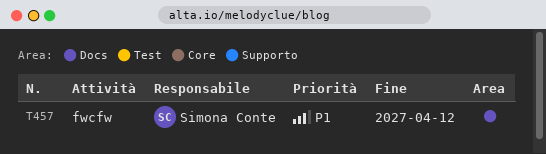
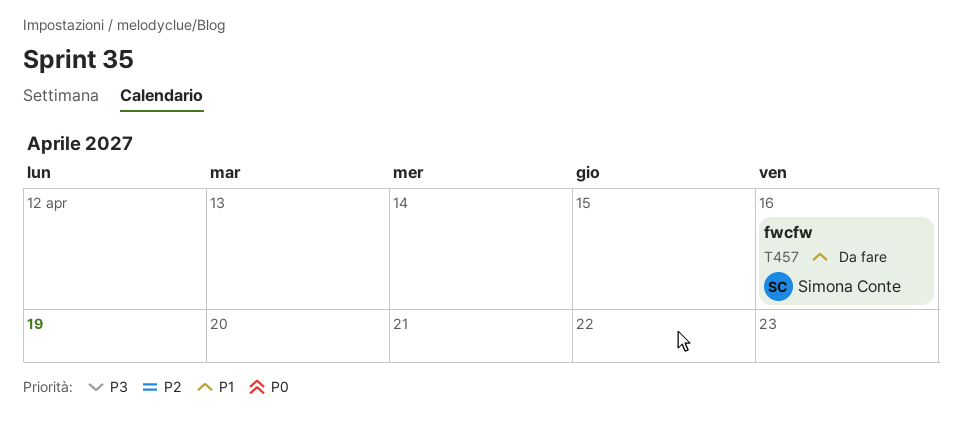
T457, due: Apr 12 -> Apr 16

